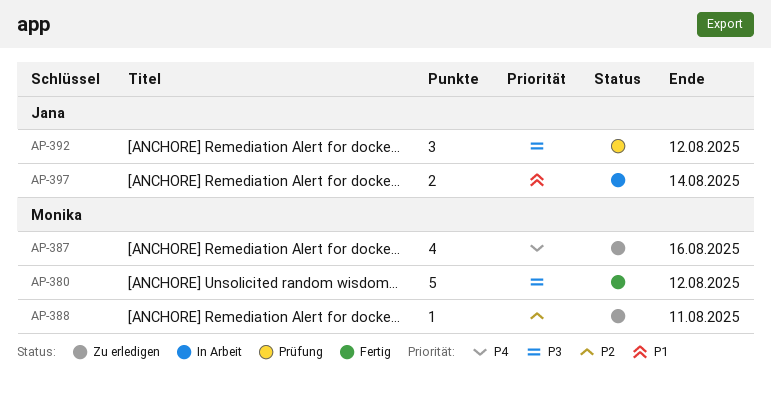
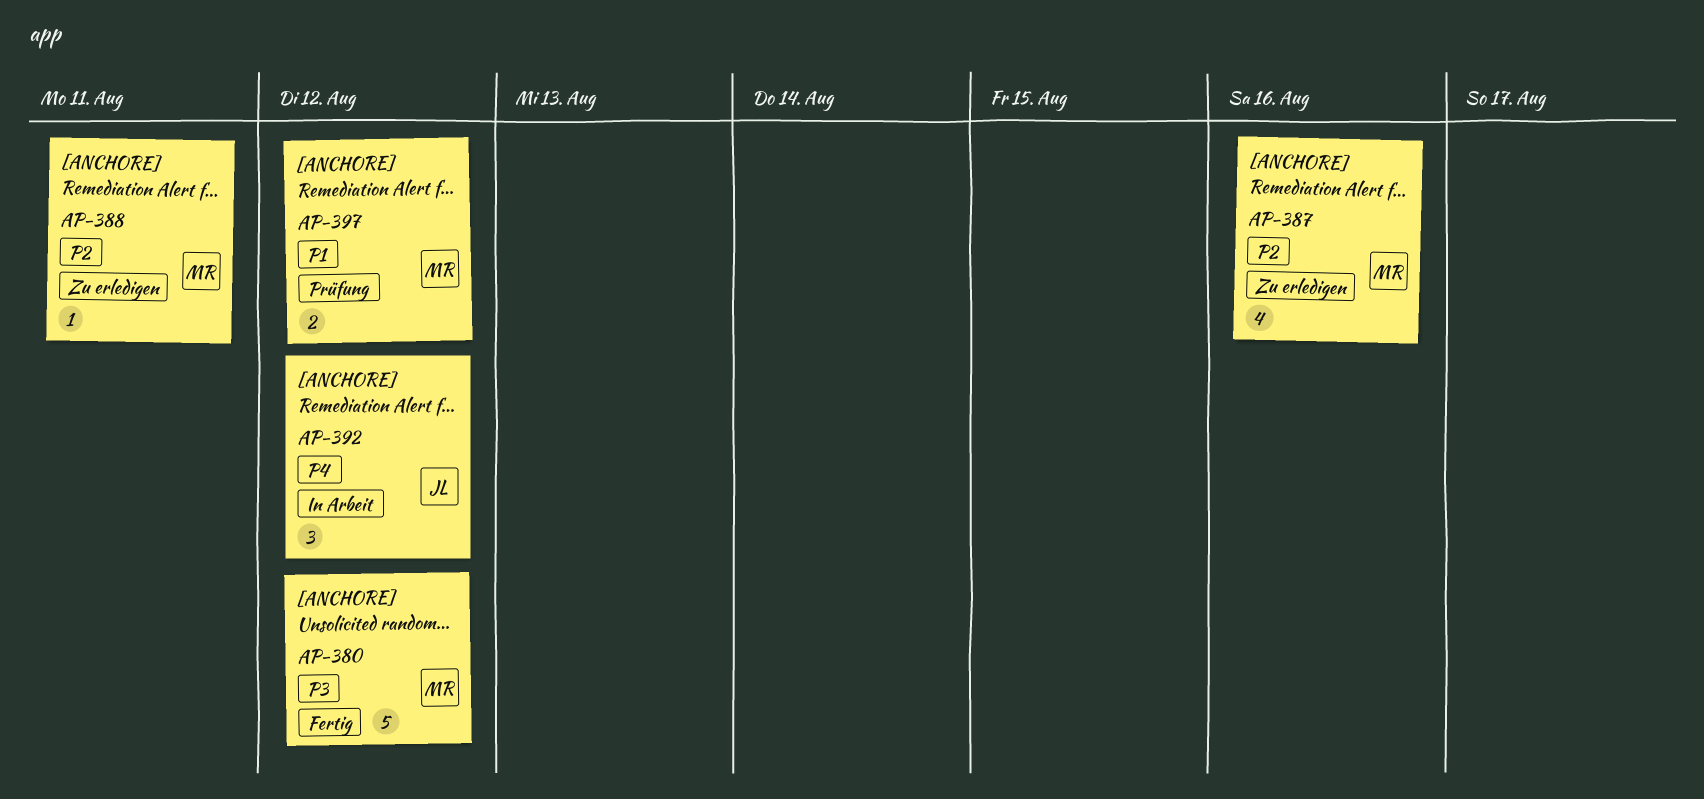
AP-387, priority: P4 -> P2
AP-392, status: Prüfung -> In Arbeit
AP-392, priority: P3 -> P4
AP-397, status: In Arbeit -> Prüfung
AP-397, owner: Jana -> Monika
AP-397, due: Aug 14 -> Aug 12

